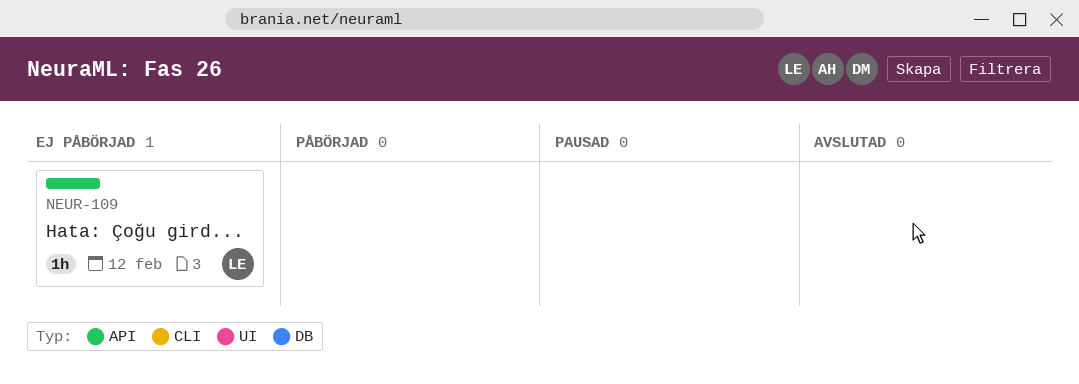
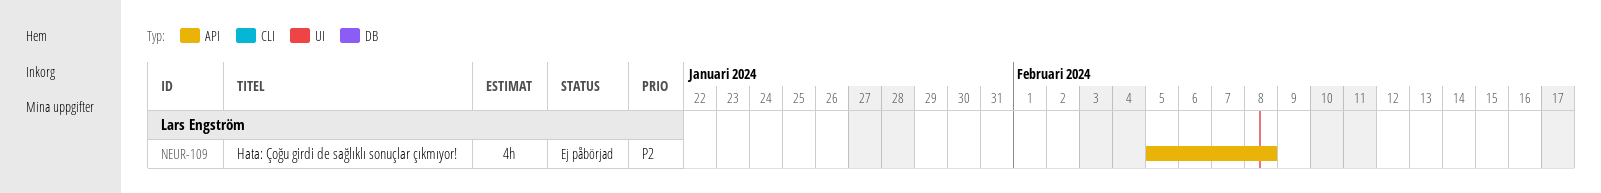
NEUR-109, estimate: 1h -> 4h
NEUR-109, due: Feb 12 -> Feb 8

